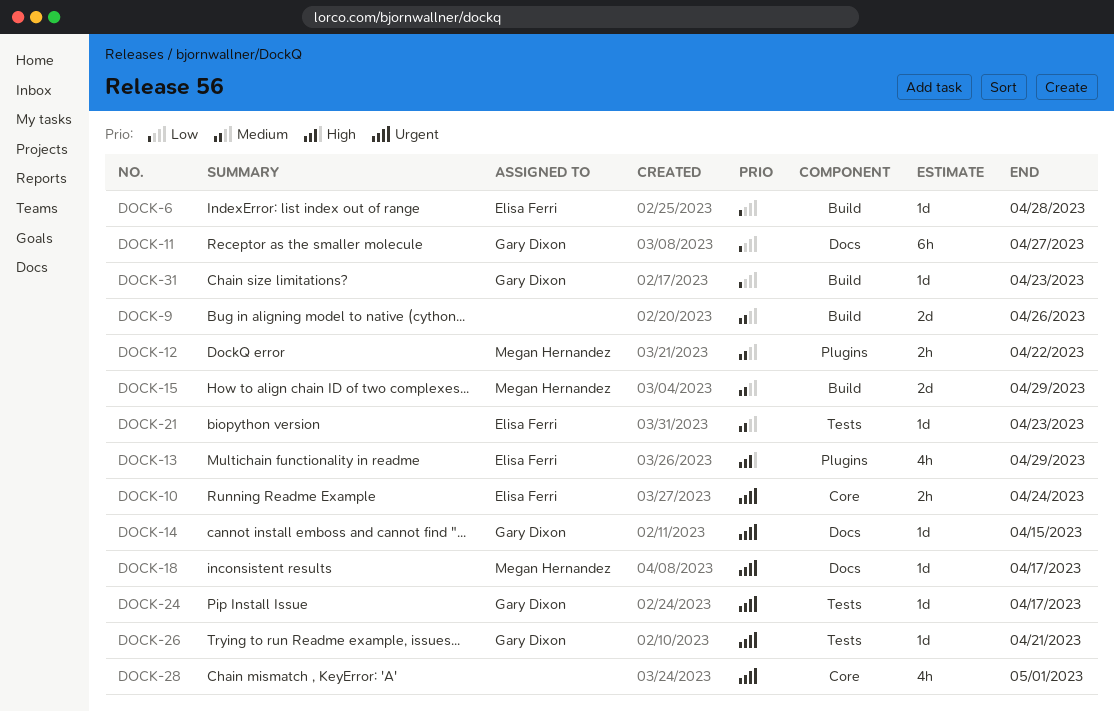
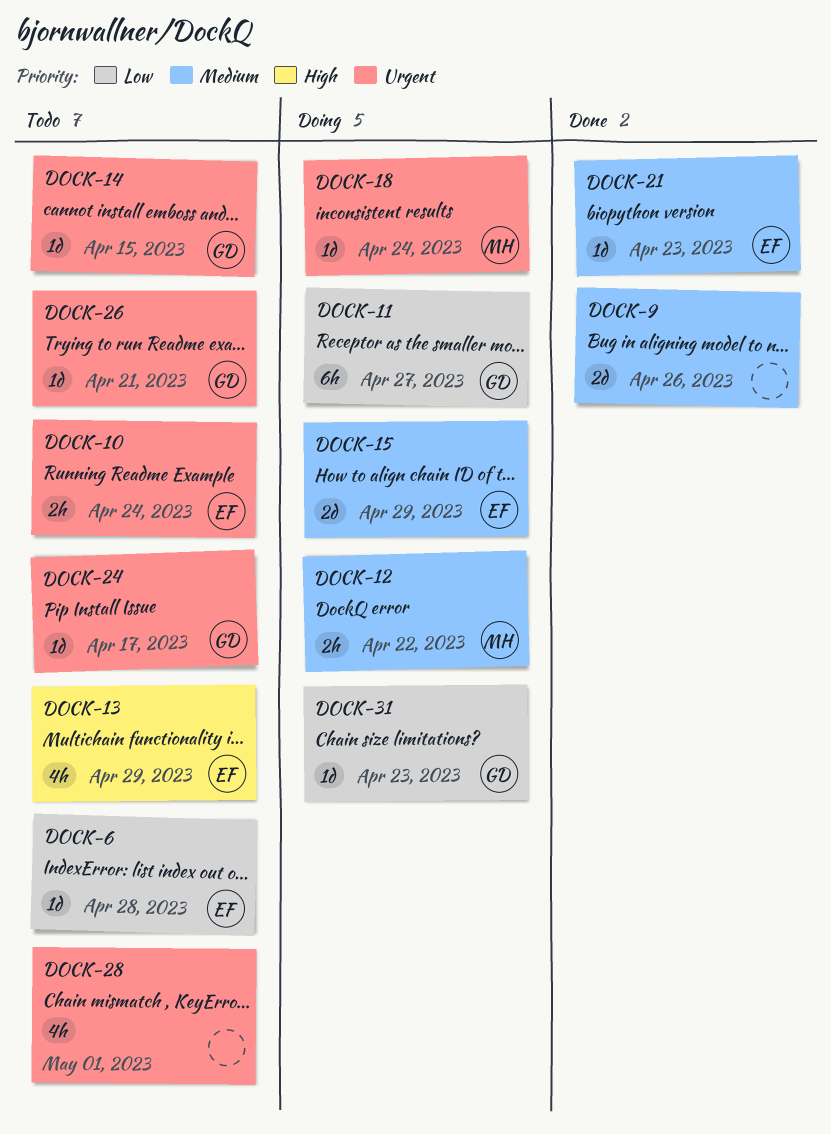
DOCK-15, owner: Megan Hernandez -> Elisa Ferri
DOCK-18, due: Apr 17 -> Apr 24

